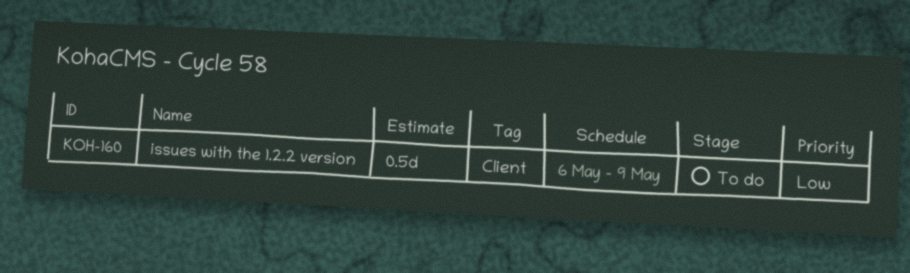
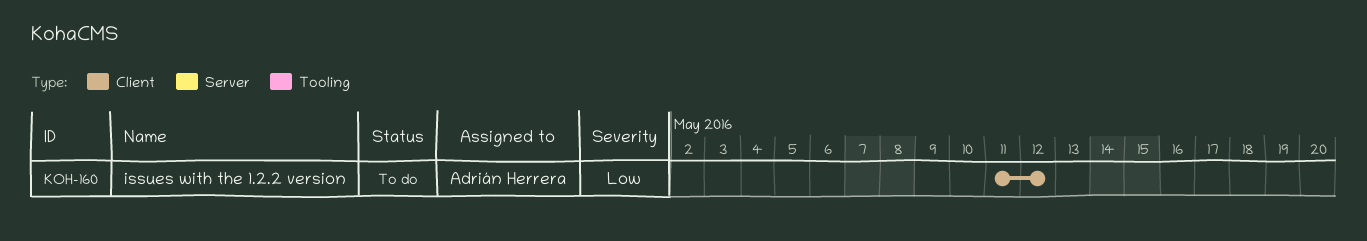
KOH-160, start: May 6 -> May 11
KOH-160, due: May 9 -> May 12

